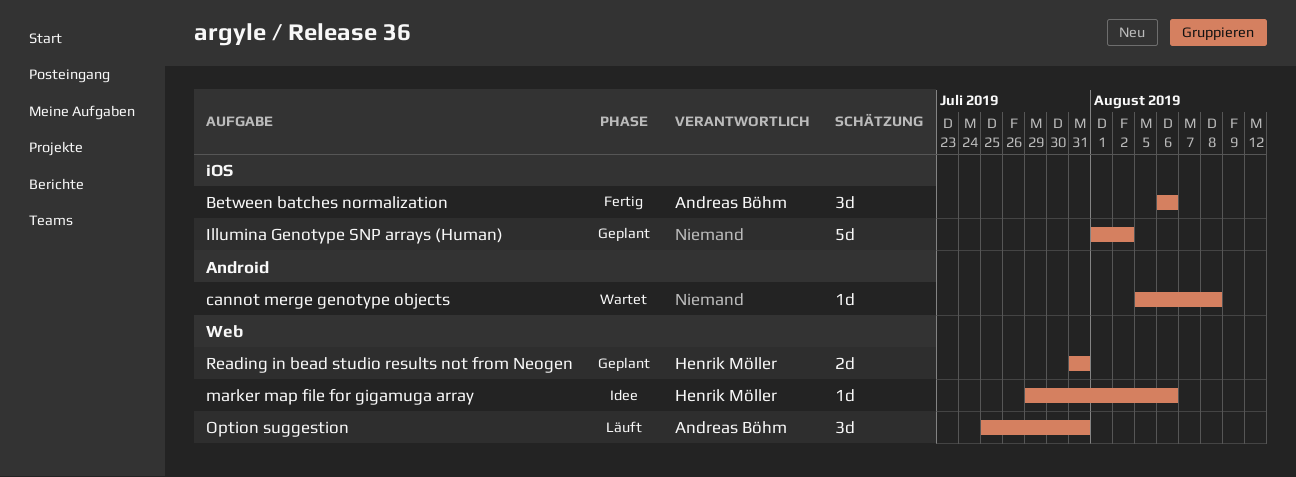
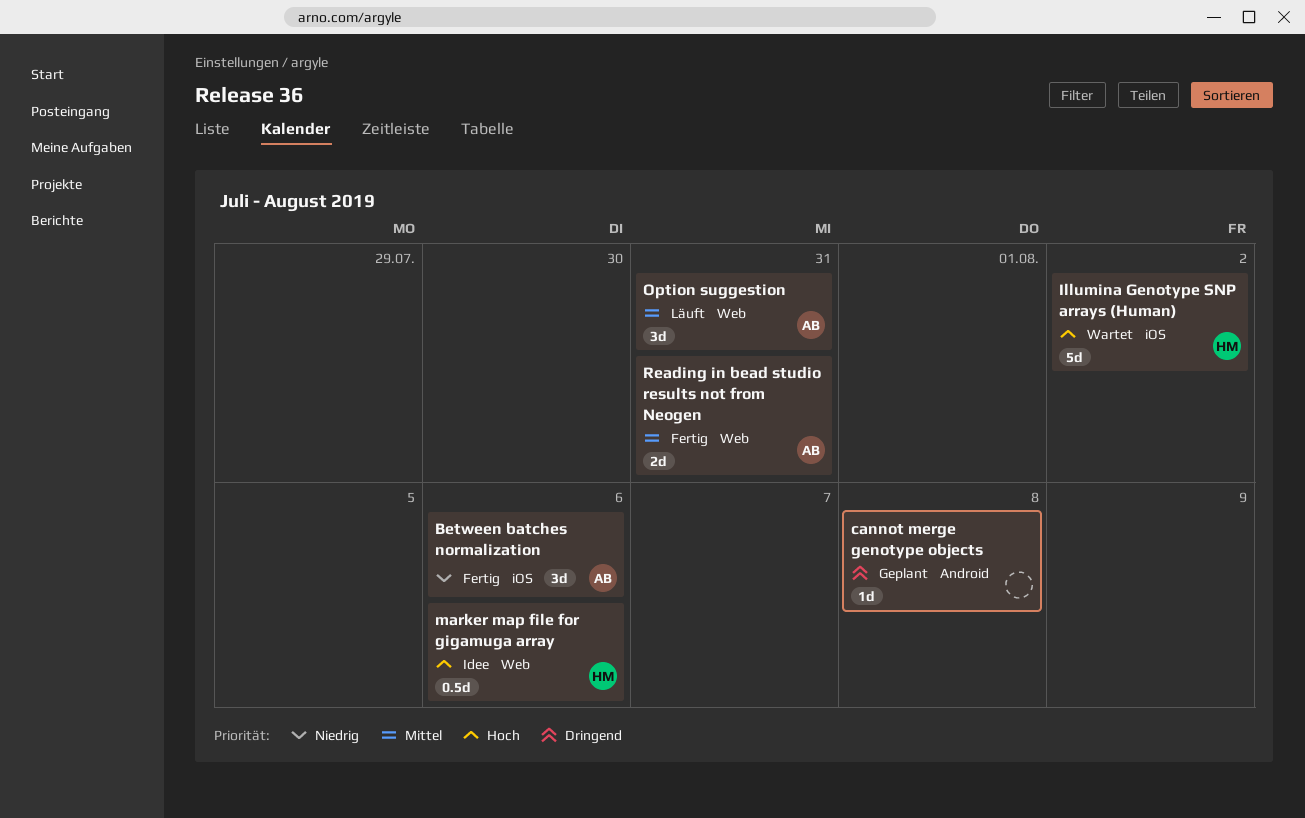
cannot merge genotype objects, status: Wartet -> Geplant
Illumina Genotype SNP arrays (Human), status: Geplant -> Wartet
Illumina Genotype SNP arrays (Human), owner: none -> Henrik Möller
marker map file for gigamuga array, estimate: 1d -> 0.5d
Reading in bead studio results not from Neogen, status: Geplant -> Fertig
Reading in bead studio results not from Neogen, owner: Henrik Möller -> Andreas Böhm

